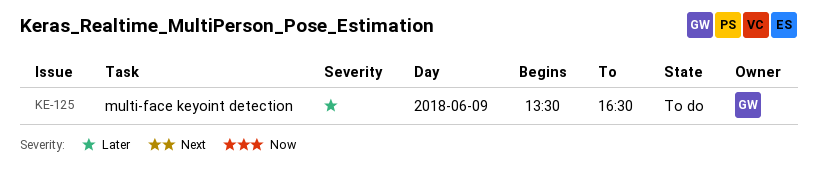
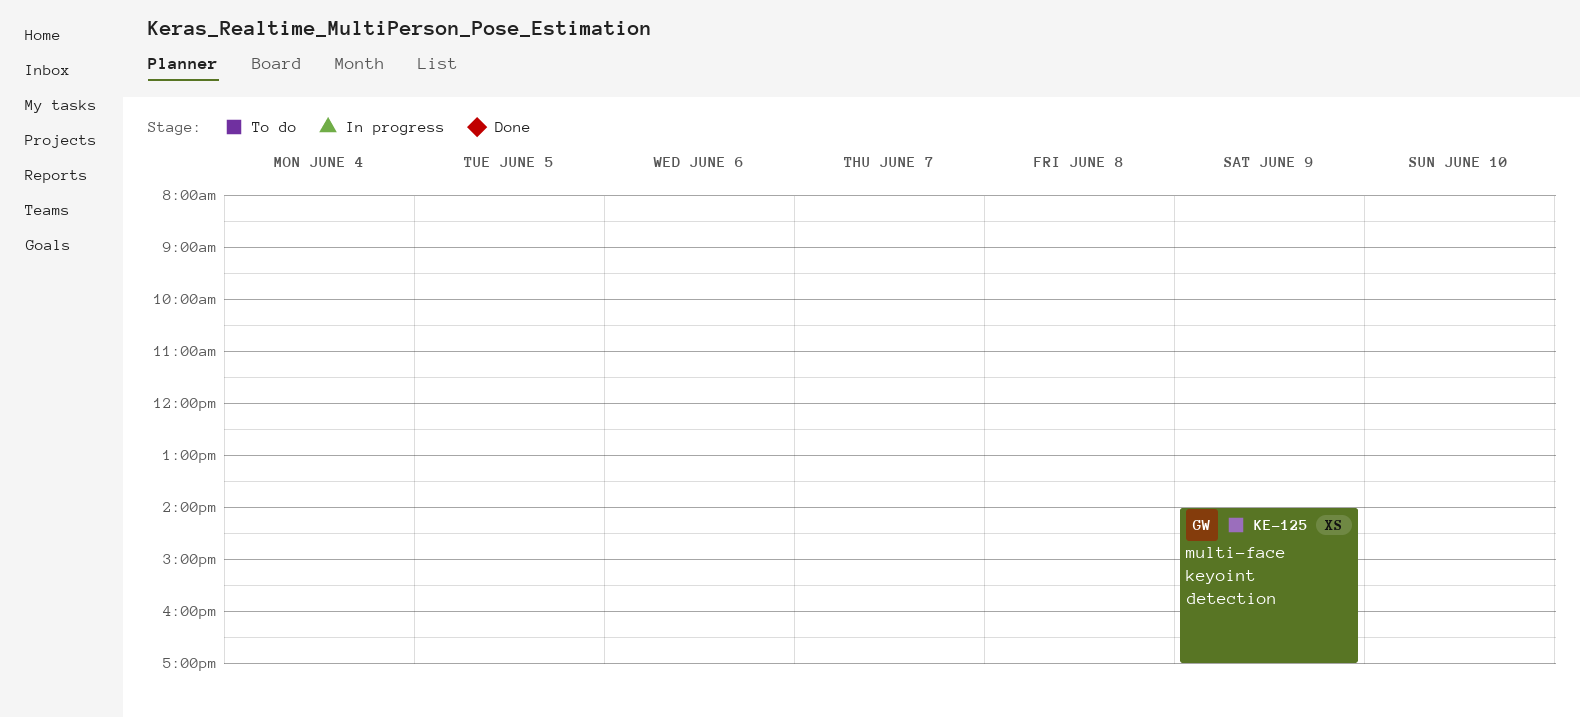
KE-125, begins: 13:30 -> 14:00
KE-125, ends: 16:30 -> 17:00

